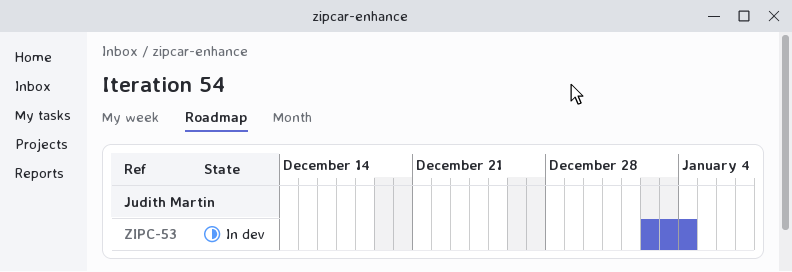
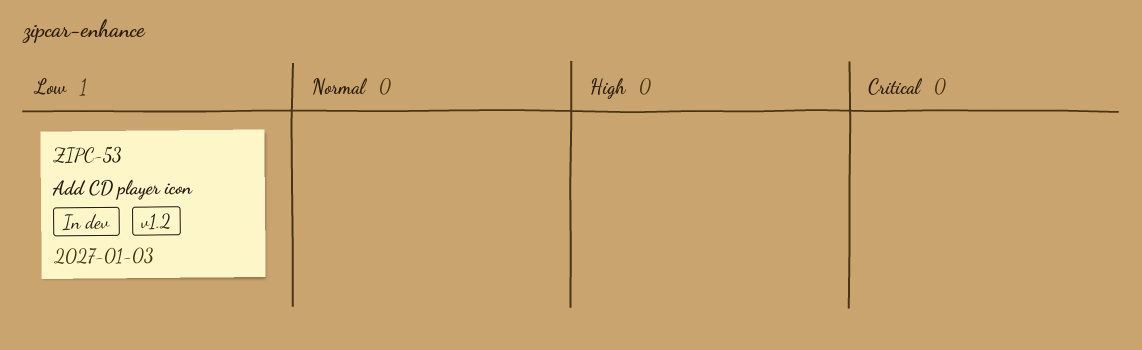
ZIPC-53, due: Jan 4 -> Jan 3

